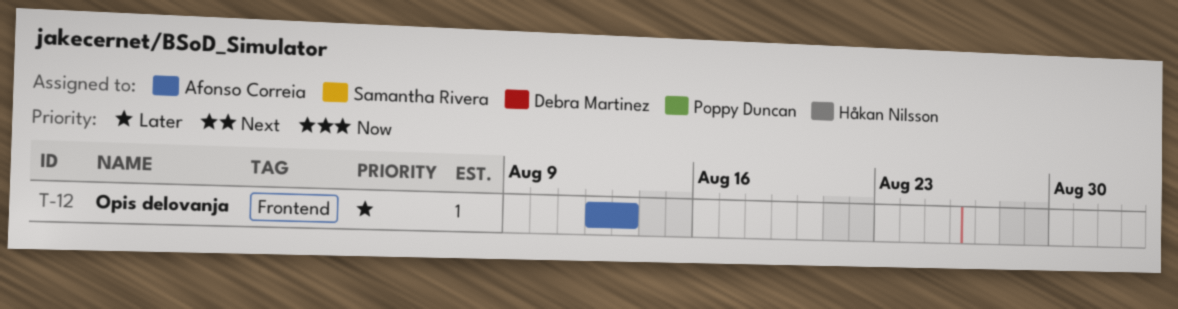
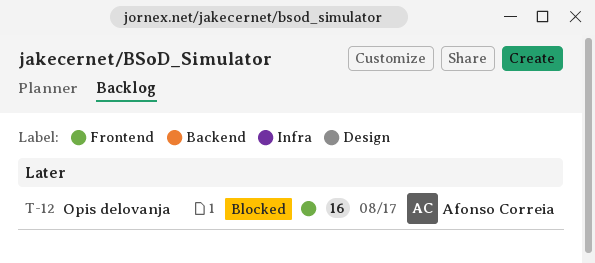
T-12, estimate: 1 -> 16
T-12, due: Aug 13 -> Aug 17

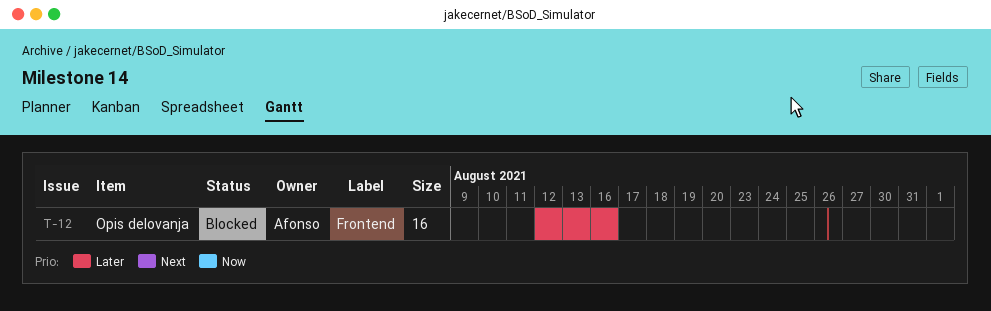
T-12, due: Aug 17 -> Aug 16

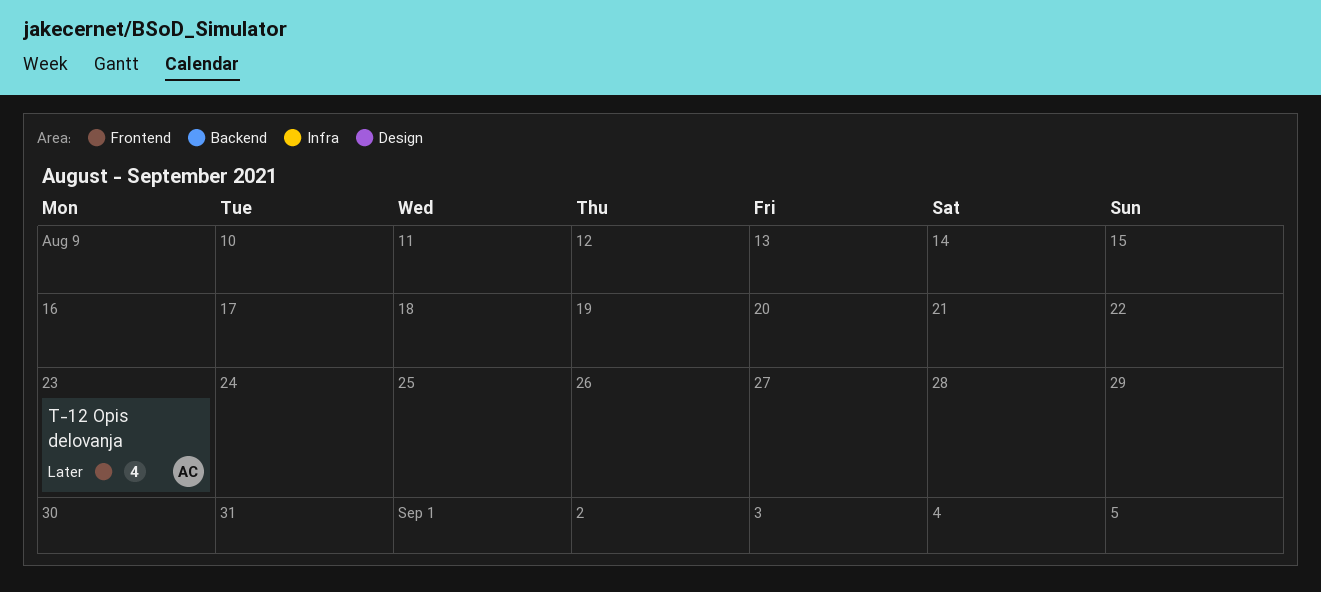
T-12, estimate: 16 -> 4
T-12, due: Aug 16 -> Aug 23

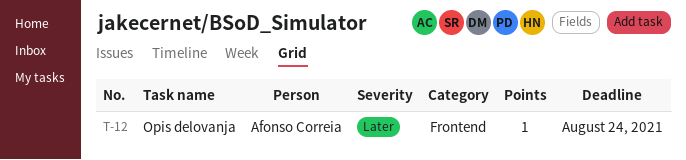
T-12, estimate: 4 -> 1
T-12, due: Aug 23 -> Aug 24

